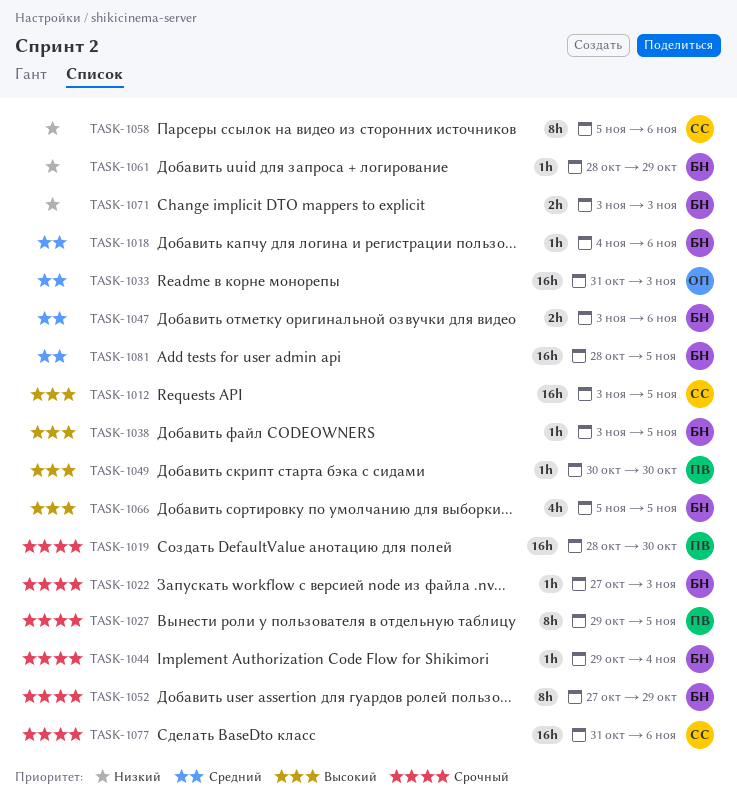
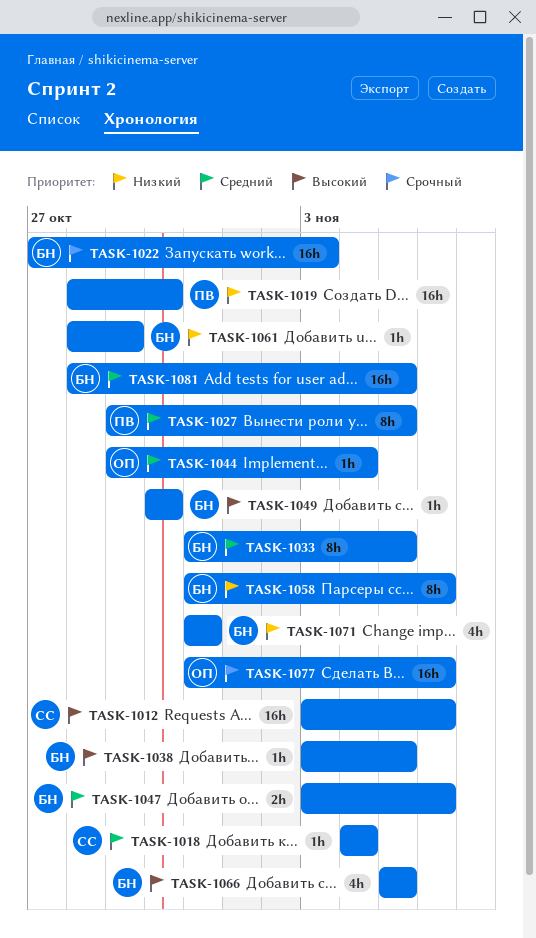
TASK-1012, due: Nov 5 -> Nov 6
TASK-1018, owner: БН -> СС
TASK-1018, due: Nov 6 -> Nov 4
TASK-1019, priority: Срочный -> Низкий
TASK-1022, estimate: 1h -> 16h
TASK-1027, priority: Срочный -> Средний
TASK-1033, owner: ОП -> БН
TASK-1033, estimate: 16h -> 8h
TASK-1033, due: Nov 3 -> Nov 5
TASK-1044, owner: БН -> ОП
TASK-1044, priority: Срочный -> Средний
TASK-1049, owner: ПВ -> БН
TASK-1052: present -> none
TASK-1058, owner: СС -> БН
TASK-1058, start: Nov 5 -> Oct 31
TASK-1071, estimate: 2h -> 4h
TASK-1071, start: Nov 3 -> Oct 31
TASK-1071, due: Nov 3 -> Oct 31
TASK-1077, owner: СС -> ОП

